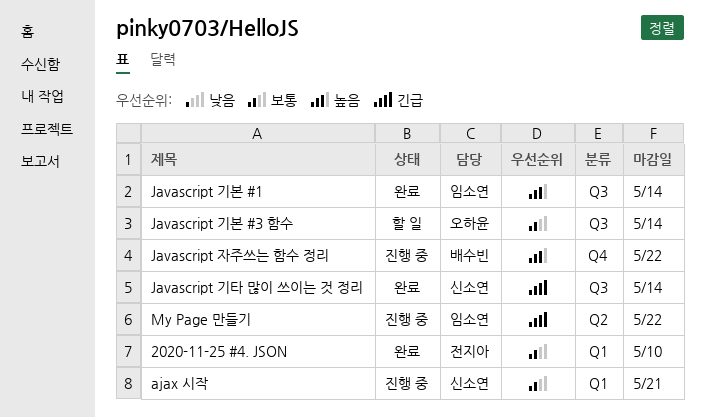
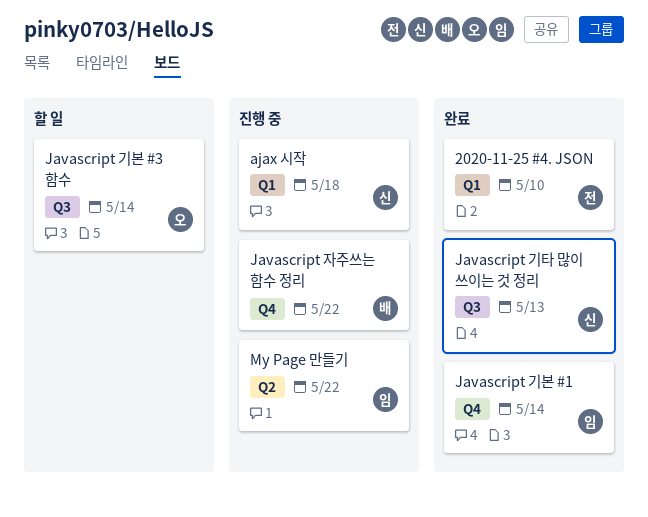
ajax 시작, due: May 21 -> May 18
Javascript 기본 #1, label: Q3 -> Q4
Javascript 기타 많이 쓰이는 것 정리, due: May 14 -> May 13

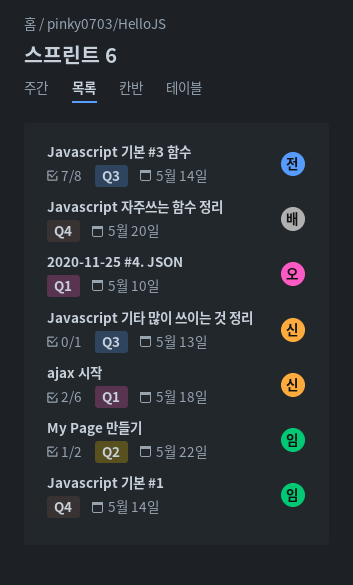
2020-11-25 #4. JSON, owner: 전 -> 오
Javascript 기본 #3 함수, owner: 오 -> 전
Javascript 자주쓰는 함수 정리, due: May 22 -> May 20

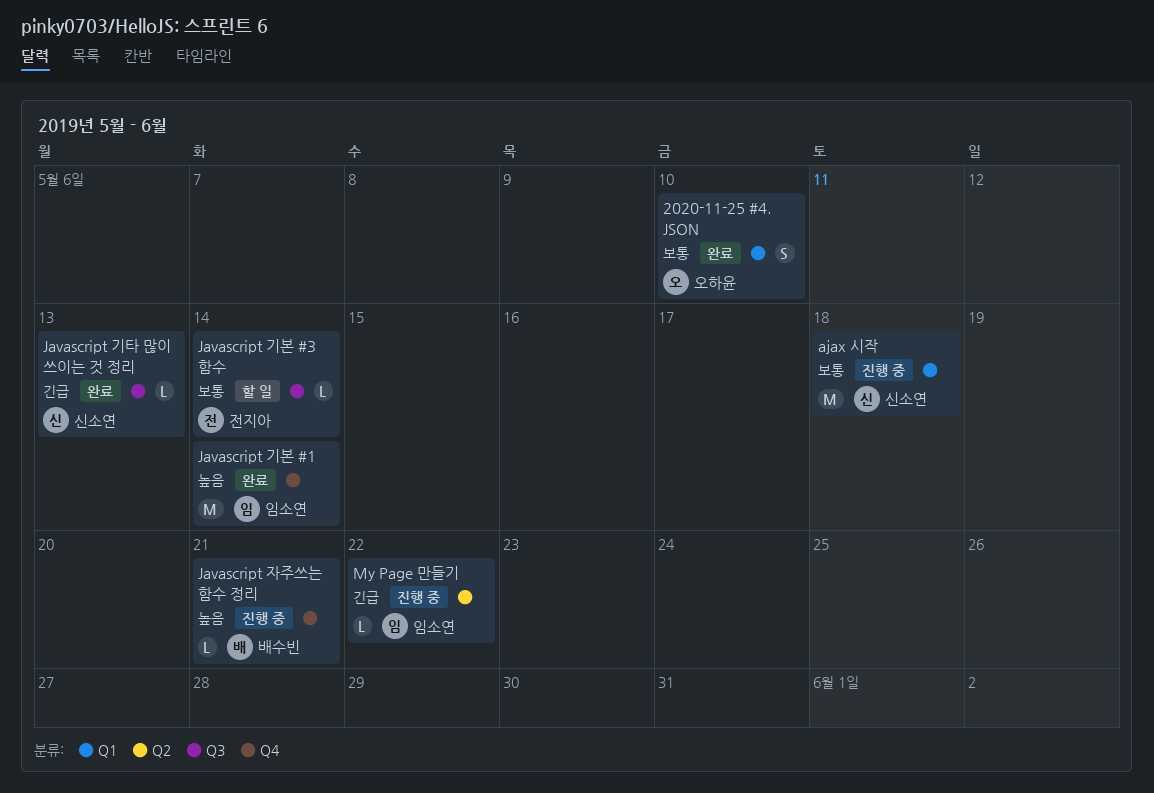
Javascript 자주쓰는 함수 정리, due: May 20 -> May 21

